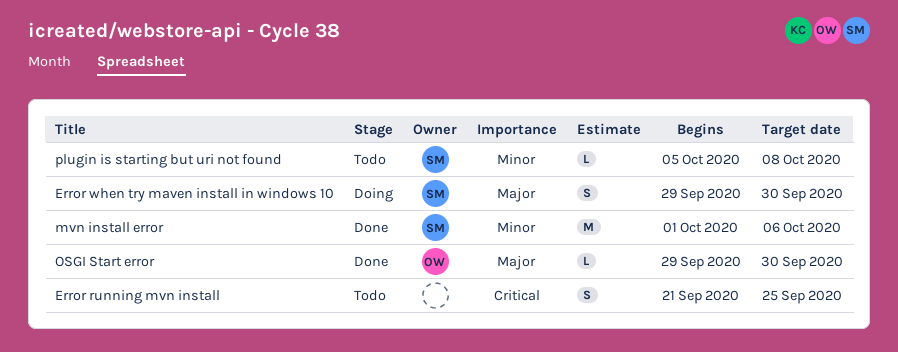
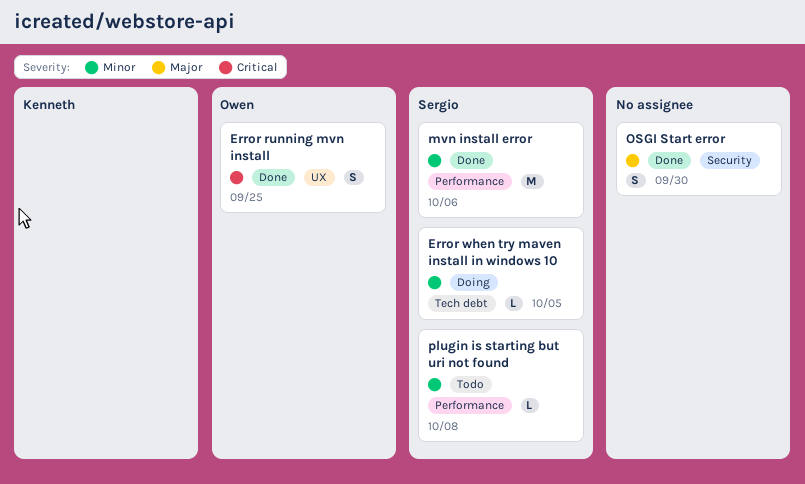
Error running mvn install, status: Todo -> Done
Error running mvn install, owner: none -> Owen
Error when try maven install in windows 10, priority: Major -> Minor
Error when try maven install in windows 10, estimate: S -> L
Error when try maven install in windows 10, due: Sep 30 -> Oct 5
OSGI Start error, owner: Owen -> none
OSGI Start error, estimate: L -> S

